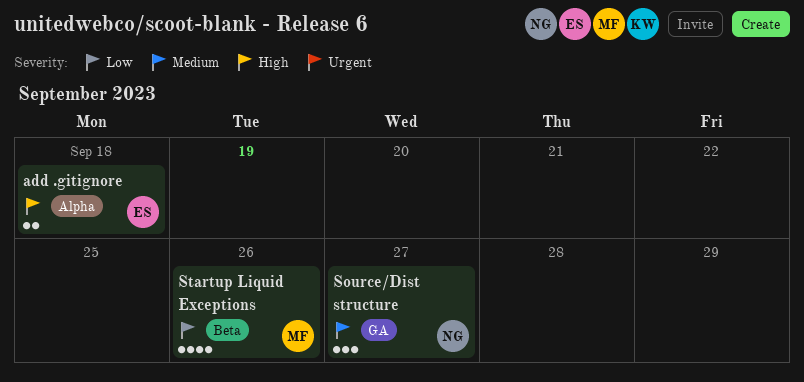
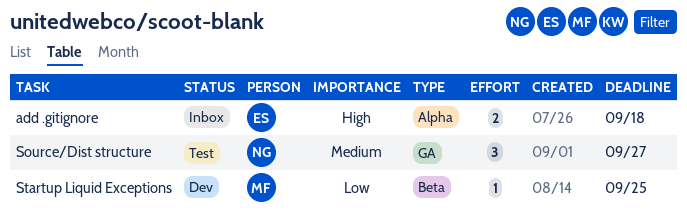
Startup Liquid Exceptions, estimate: 4 -> 1
Startup Liquid Exceptions, due: Sep 26 -> Sep 25

